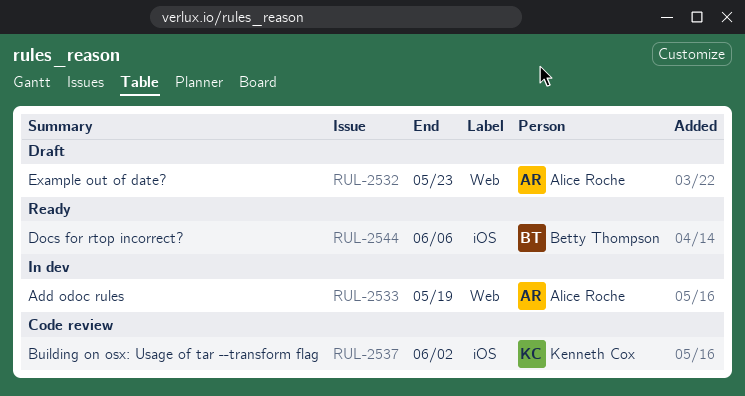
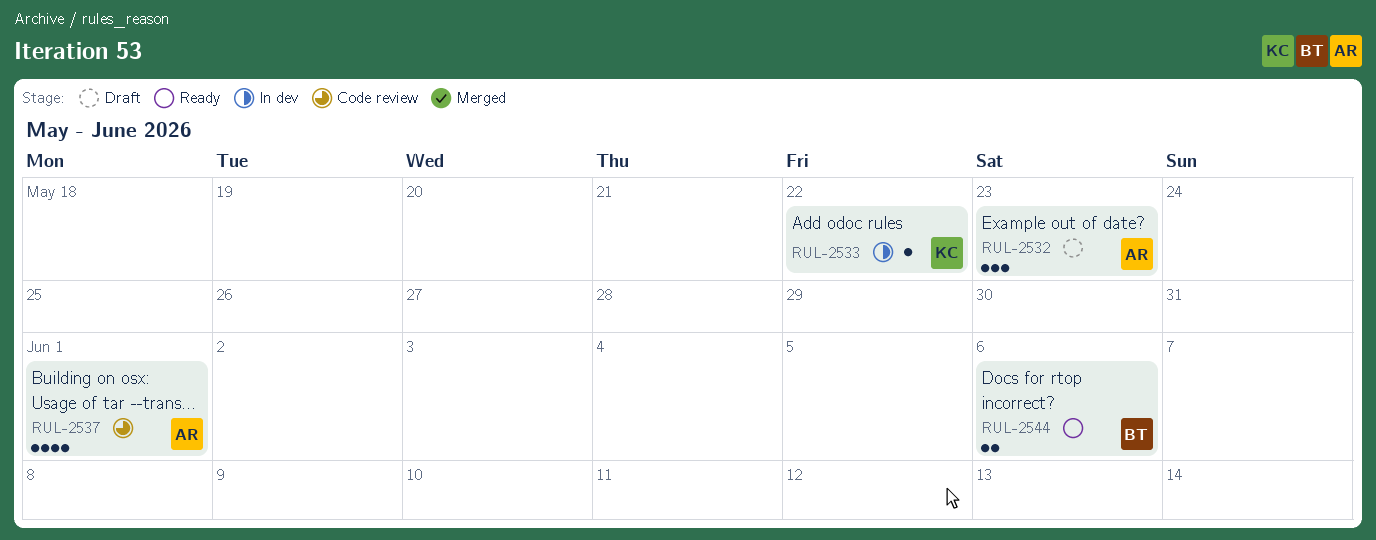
RUL-2533, owner: Alice Roche -> Kenneth Cox
RUL-2533, due: May 19 -> May 22
RUL-2537, owner: Kenneth Cox -> Alice Roche
RUL-2537, due: Jun 2 -> Jun 1

